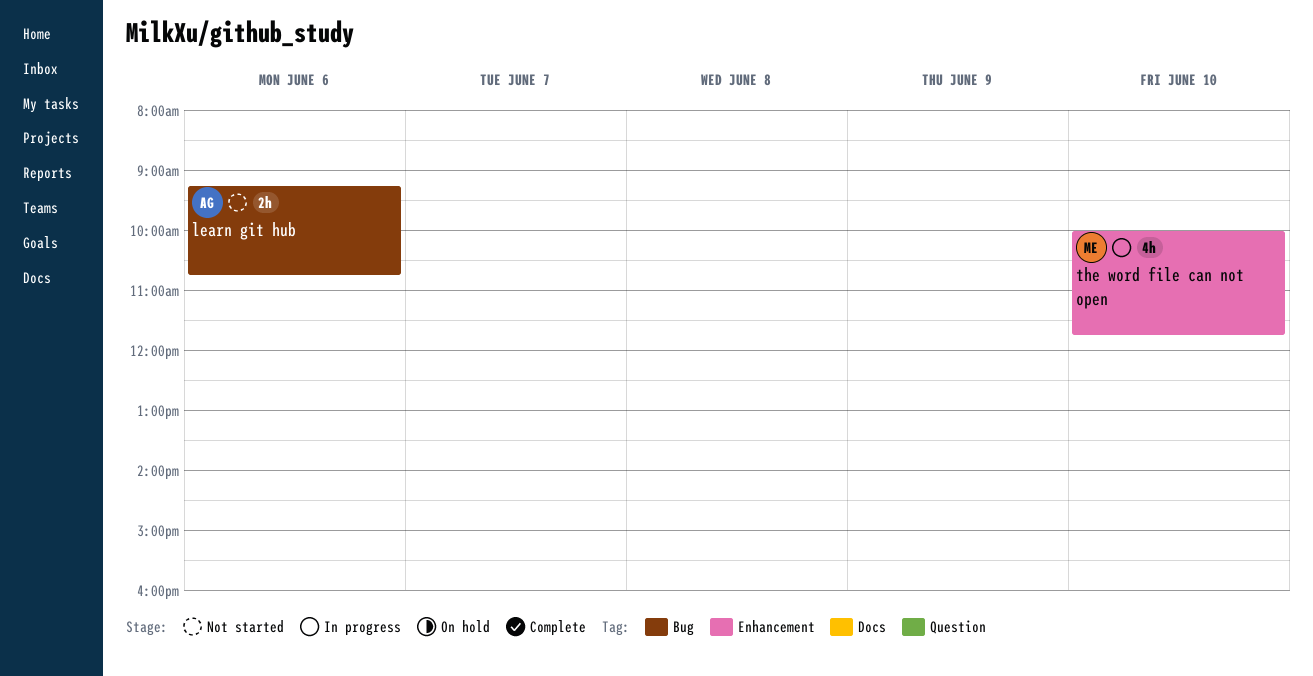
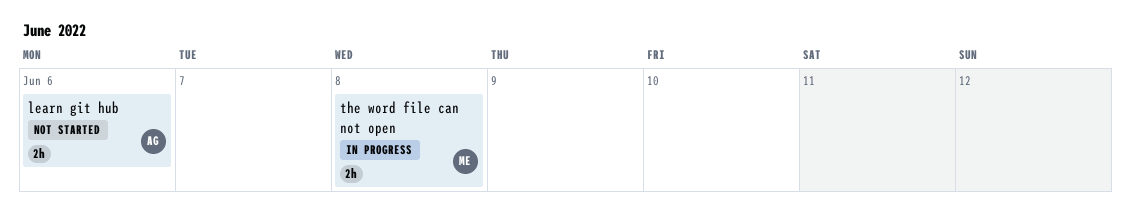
the word file can not open, estimate: 4h -> 2h
the word file can not open, day: Jun 10 -> Jun 8

